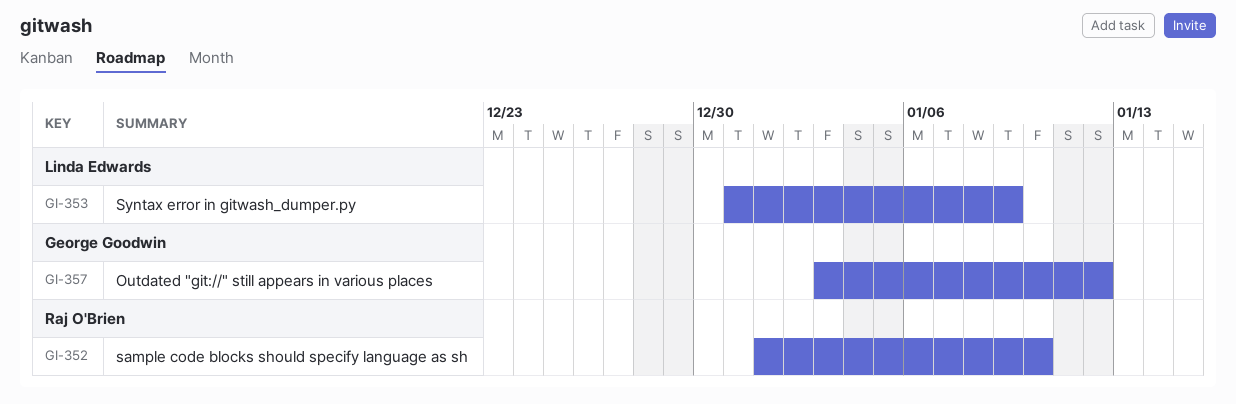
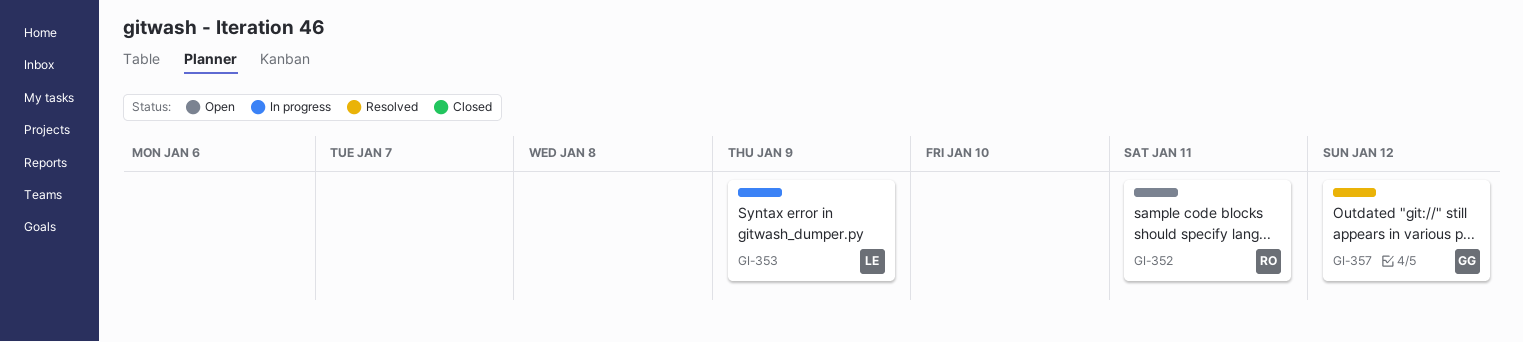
GI-352, due: Jan 10 -> Jan 11

